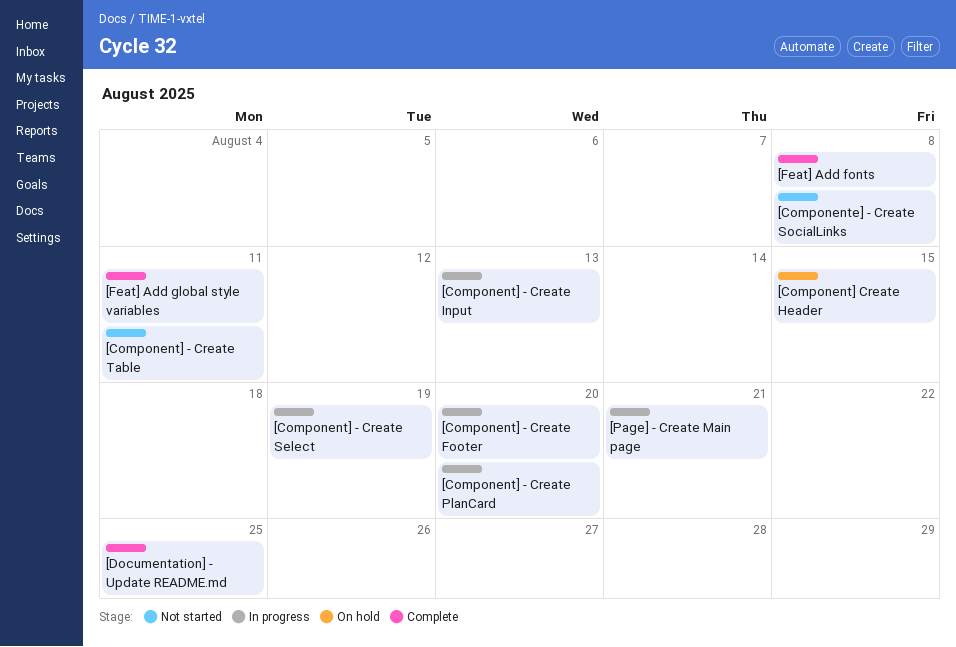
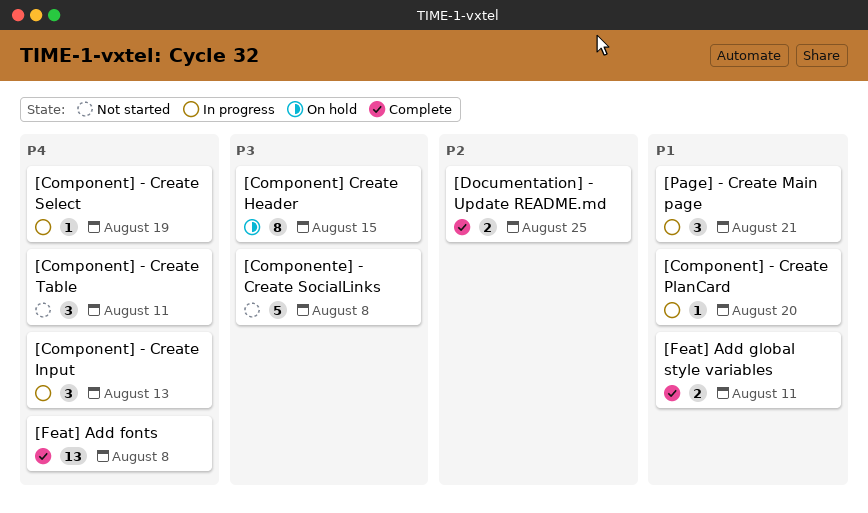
[Component] - Create Footer: present -> none

